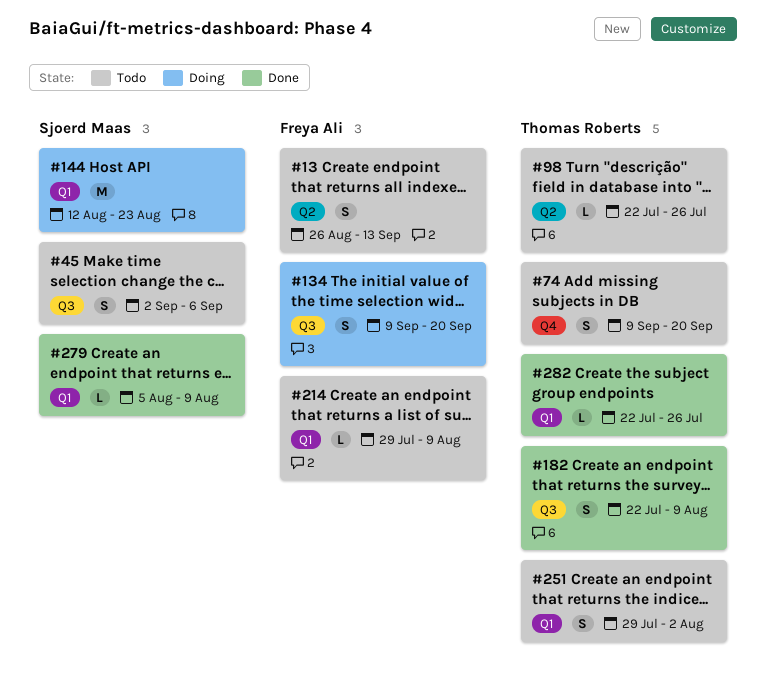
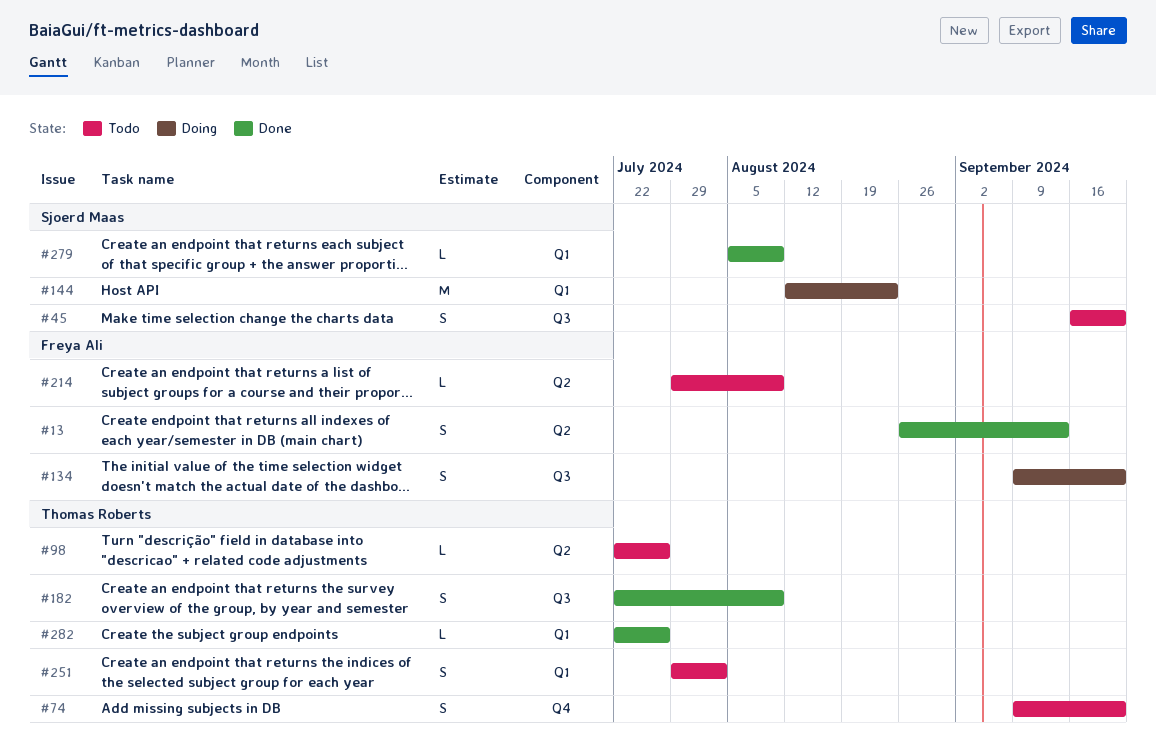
#13, status: Todo -> Done
#45, start: Sep 2 -> Sep 16
#45, due: Sep 6 -> Sep 20
#214, label: Q1 -> Q2

